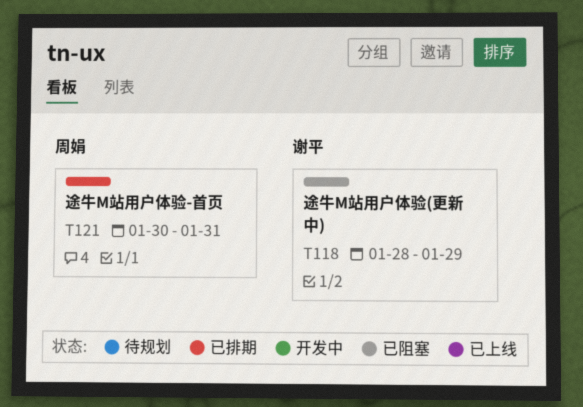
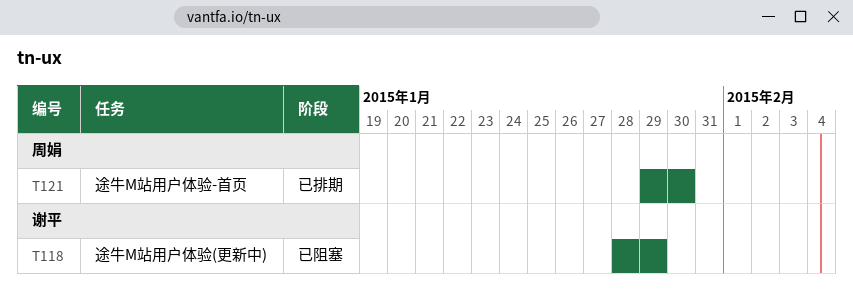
T121, start: Jan 30 -> Jan 29
T121, due: Jan 31 -> Jan 30

